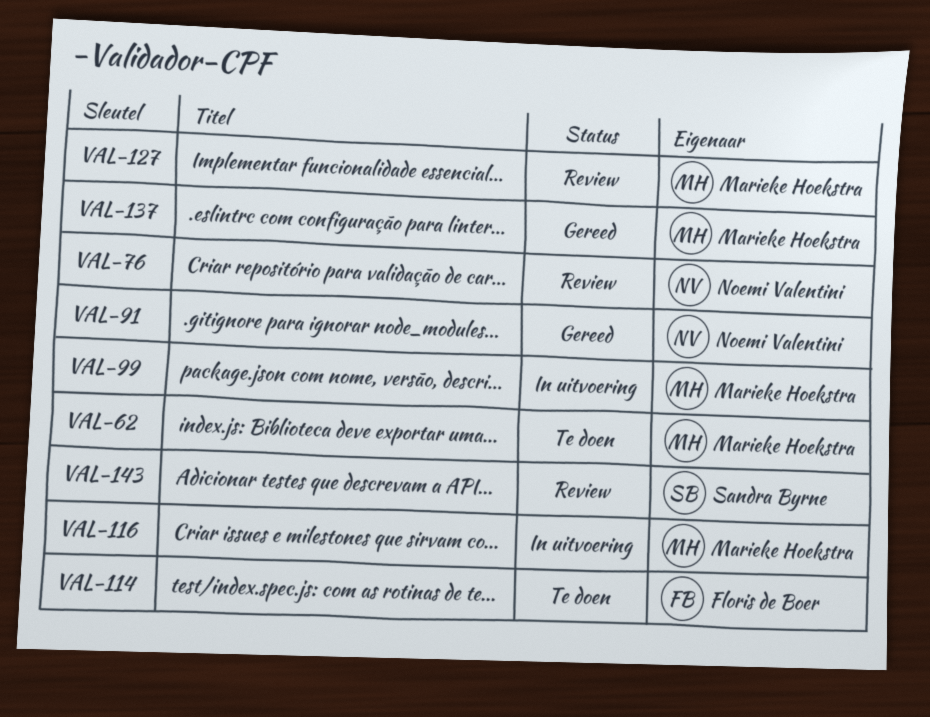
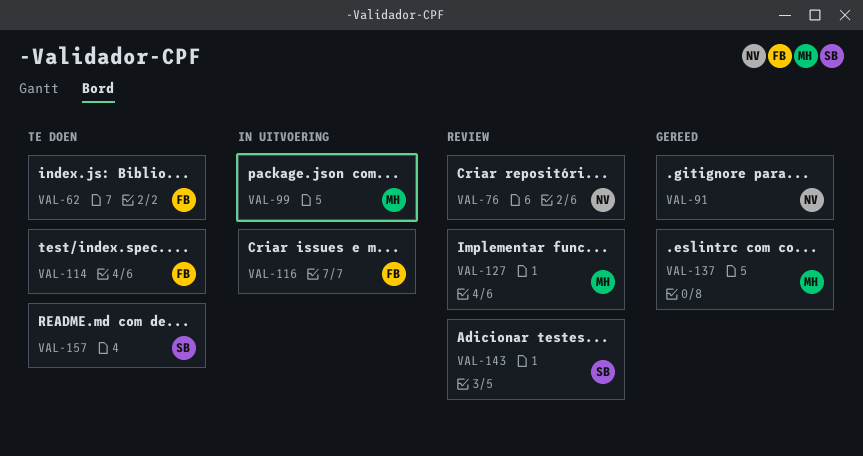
VAL-62, owner: Marieke Hoekstra -> Floris de Boer
VAL-116, owner: Marieke Hoekstra -> Floris de Boer
VAL-157: none -> present

